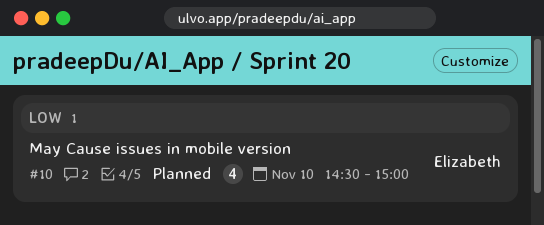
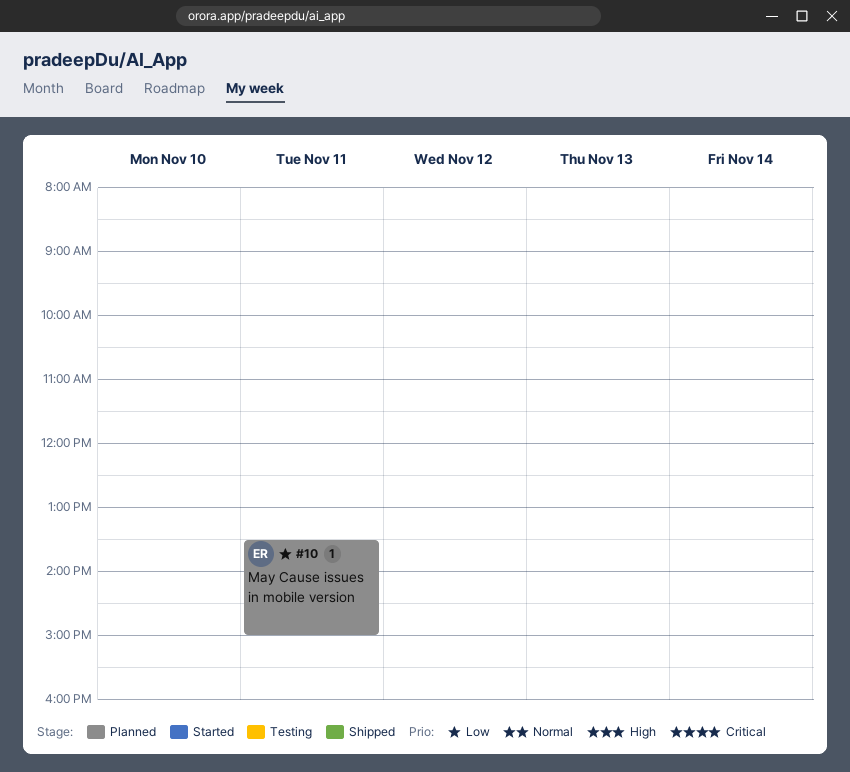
#10, estimate: 4 -> 1
#10, day: Nov 10 -> Nov 11
#10, begins: 14:30 -> 13:30

